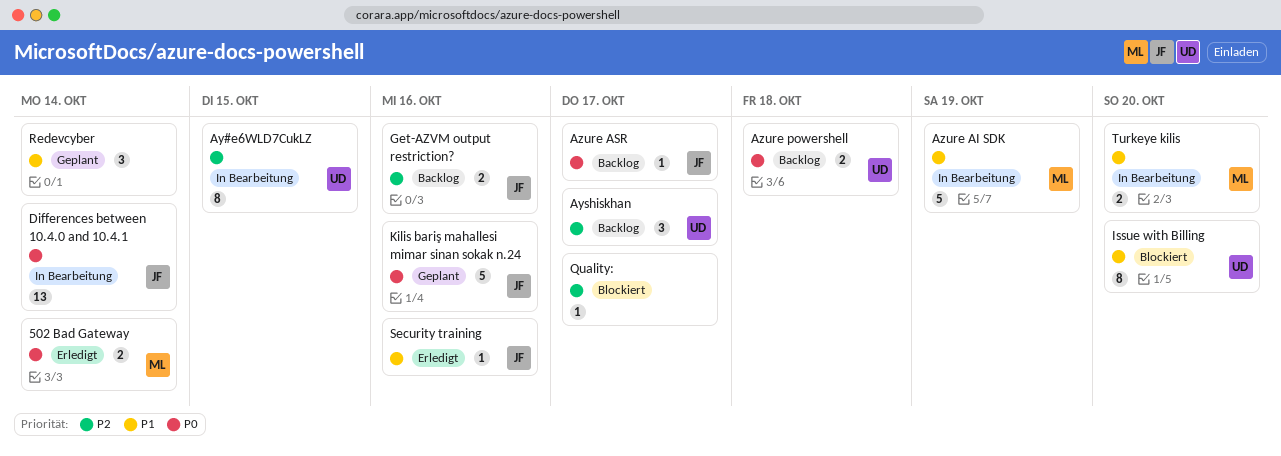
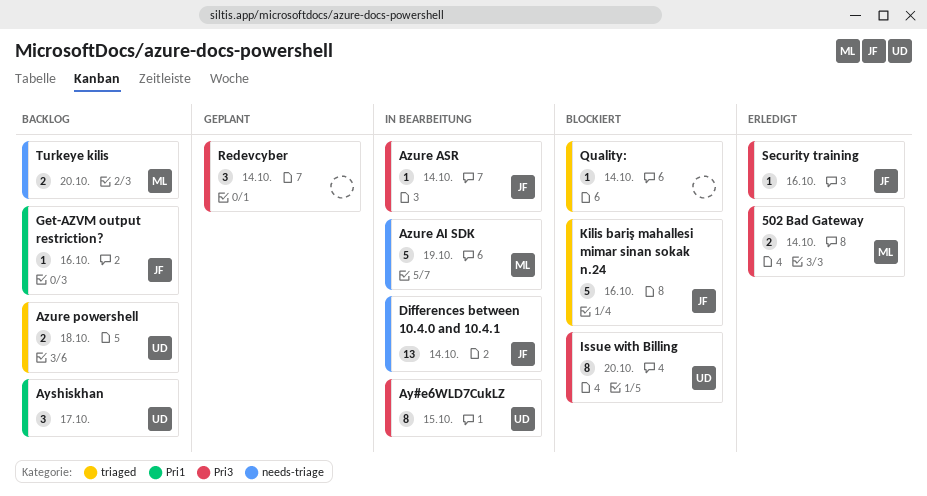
Azure ASR, status: Backlog -> In Bearbeitung
Azure ASR, due: Oct 17 -> Oct 14
Get-AZVM output restriction?, estimate: 2 -> 1
Kilis bariş mahallesi mimar sinan sokak n.24, status: Geplant -> Blockiert
Quality:, due: Oct 17 -> Oct 14
Turkeye kilis, status: In Bearbeitung -> Backlog

